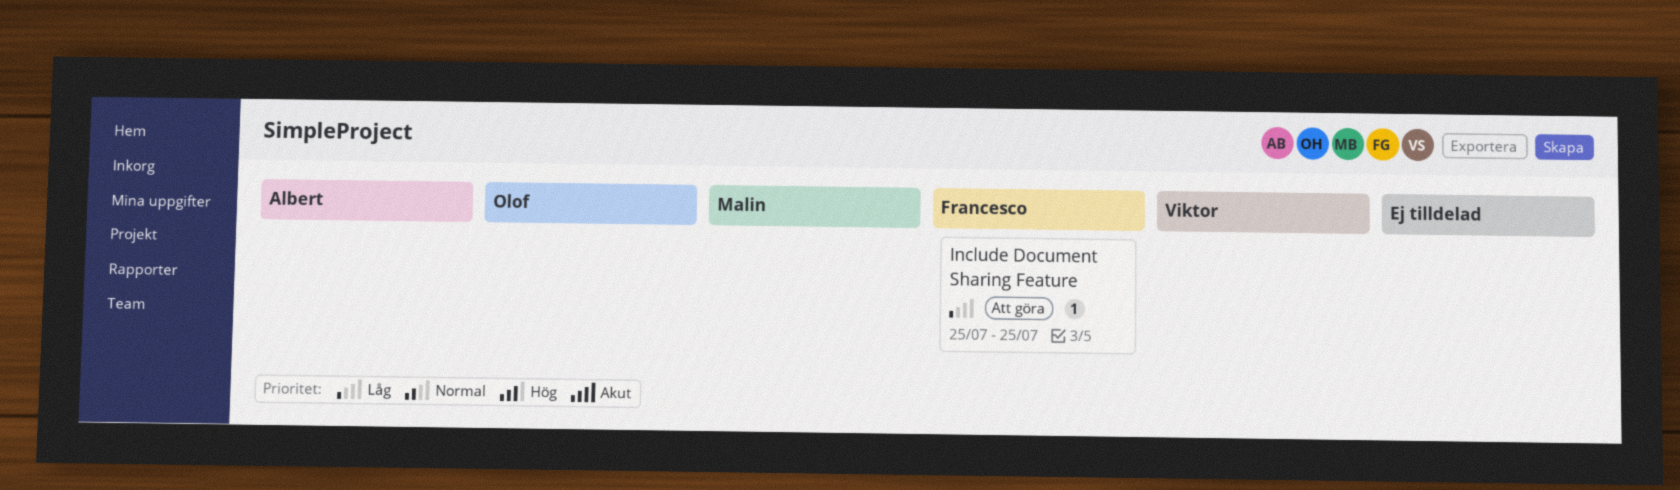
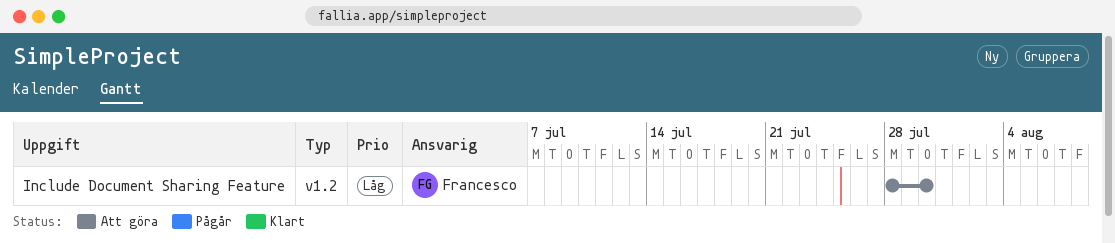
Include Document Sharing Feature, start: Jul 25 -> Jul 28
Include Document Sharing Feature, due: Jul 25 -> Jul 30

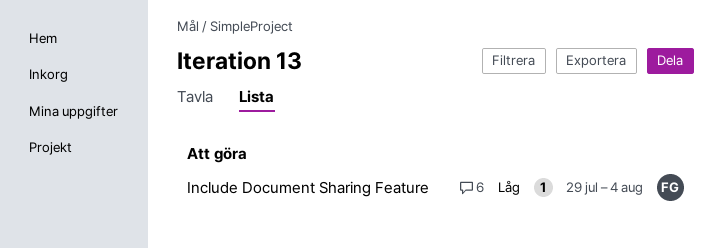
Include Document Sharing Feature, start: Jul 28 -> Jul 29
Include Document Sharing Feature, due: Jul 30 -> Aug 4

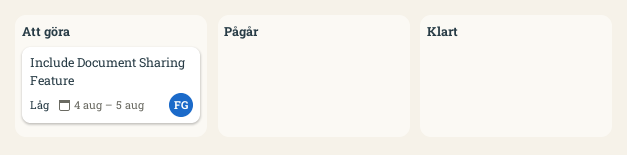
Include Document Sharing Feature, start: Jul 29 -> Aug 4
Include Document Sharing Feature, due: Aug 4 -> Aug 5

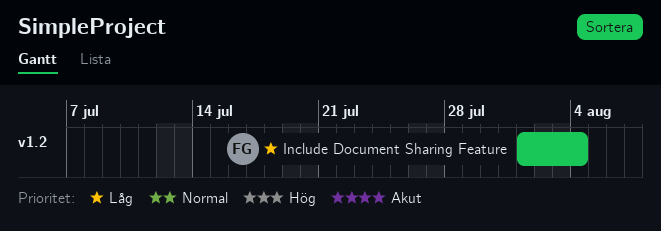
Include Document Sharing Feature, start: Aug 4 -> Aug 1
Include Document Sharing Feature, due: Aug 5 -> Aug 4

